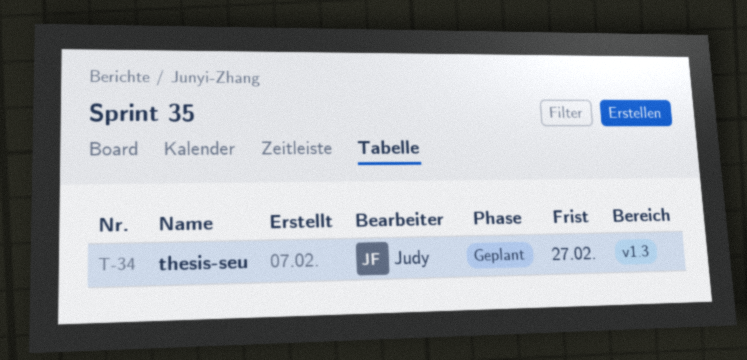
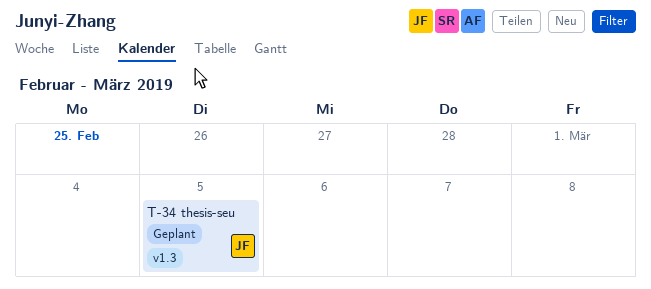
T-34, due: Feb 27 -> Mar 5

